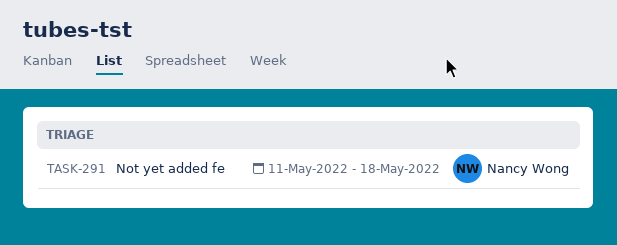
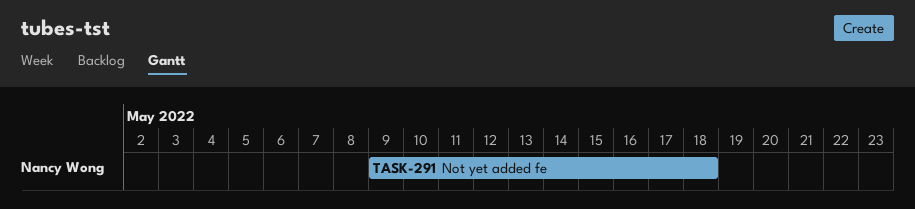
TASK-291, start: May 11 -> May 9

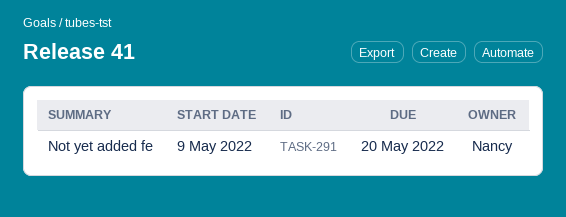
TASK-291, due: May 18 -> May 20

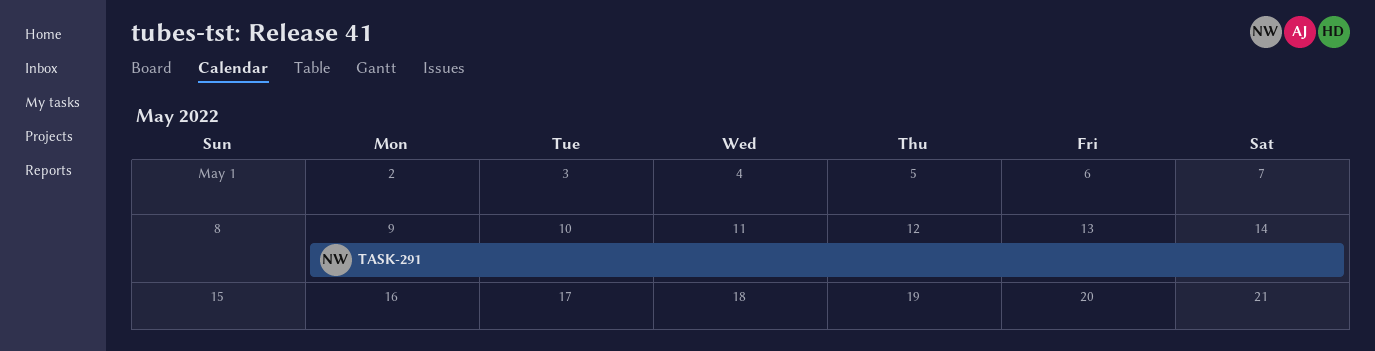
TASK-291, due: May 20 -> May 14

